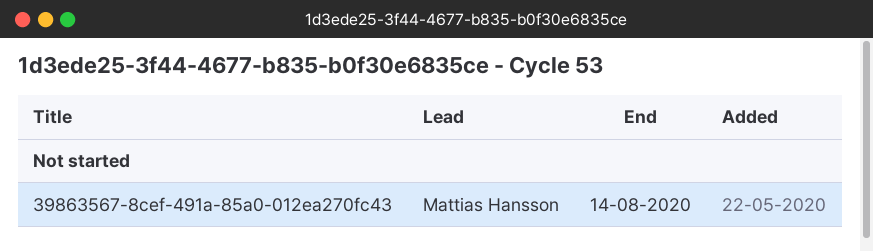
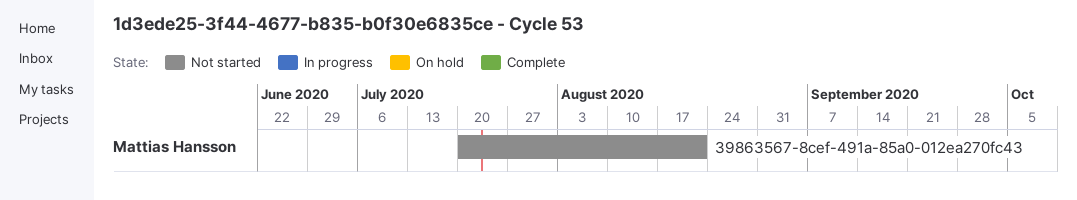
39863567-8cef-491a-85a0-012ea270fc43, due: Aug 14 -> Aug 21

